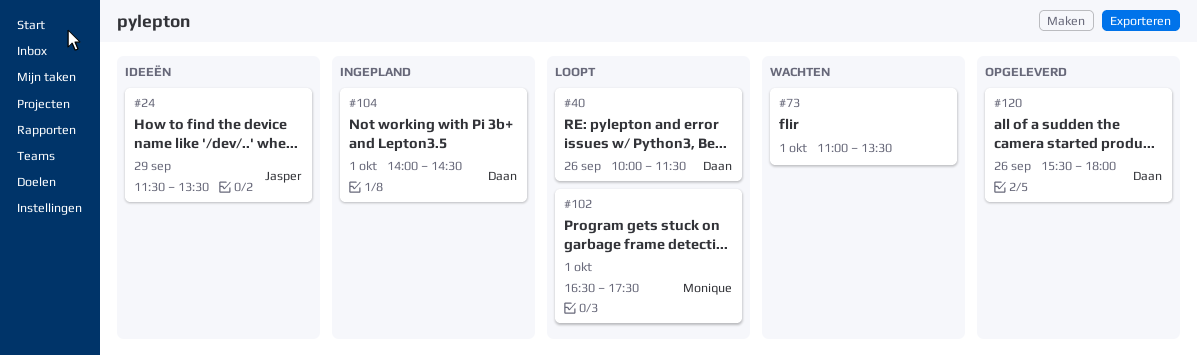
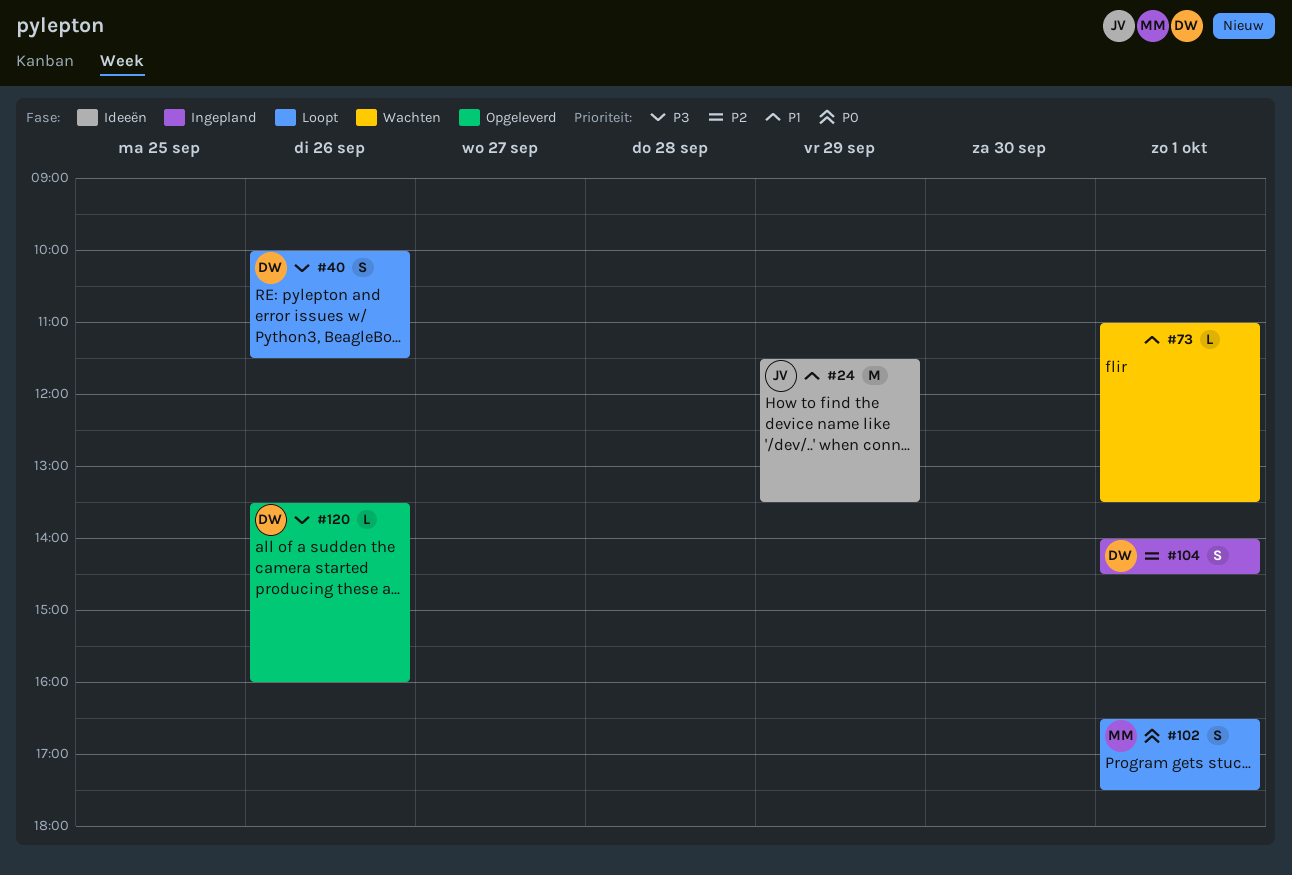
#120, begins: 15:30 -> 13:30
#120, ends: 18:00 -> 16:00

